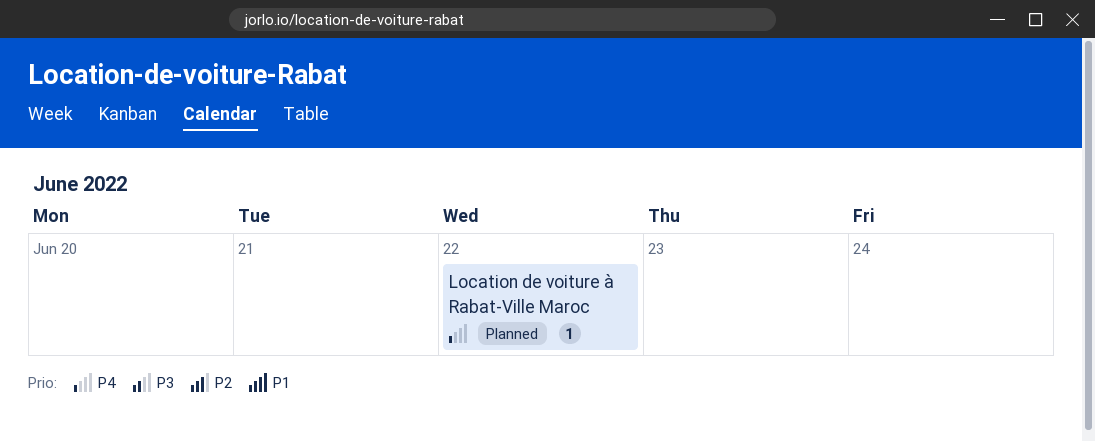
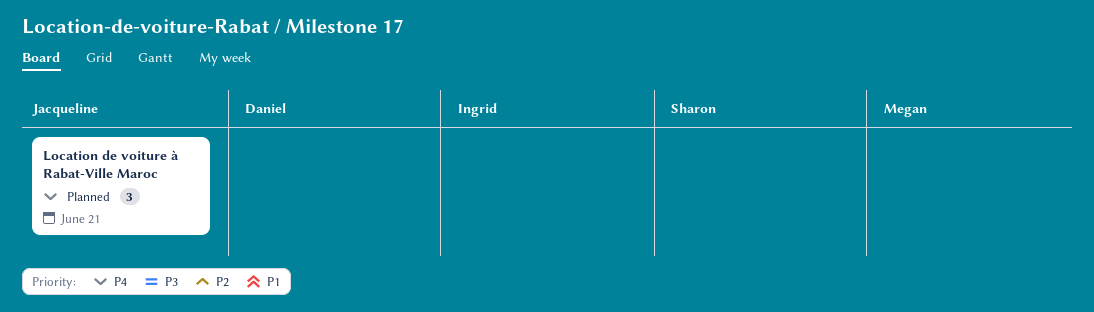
Location de voiture à Rabat-Ville Maroc, estimate: 1 -> 3
Location de voiture à Rabat-Ville Maroc, due: Jun 22 -> Jun 21

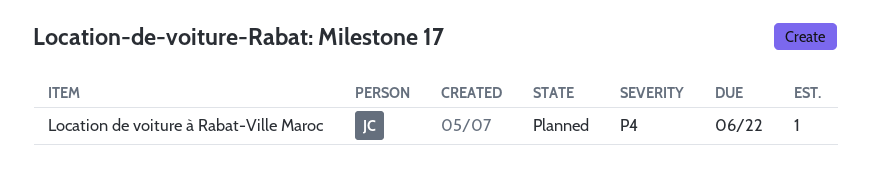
Location de voiture à Rabat-Ville Maroc, estimate: 3 -> 1
Location de voiture à Rabat-Ville Maroc, due: Jun 21 -> Jun 22

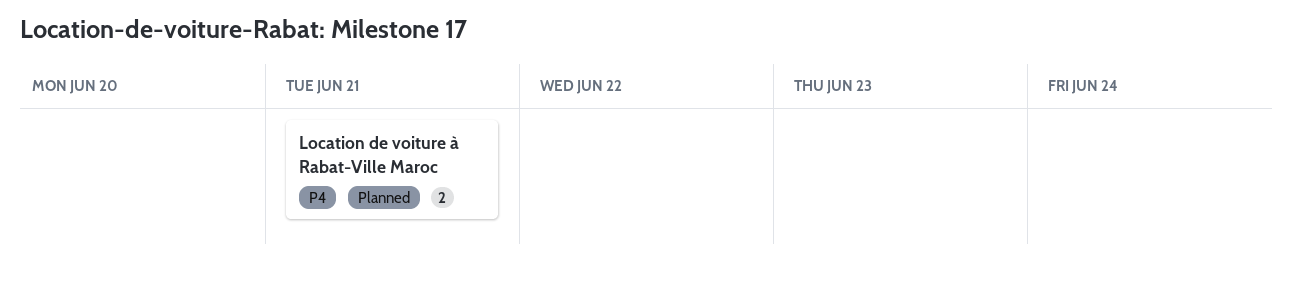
Location de voiture à Rabat-Ville Maroc, estimate: 1 -> 2
Location de voiture à Rabat-Ville Maroc, due: Jun 22 -> Jun 21

